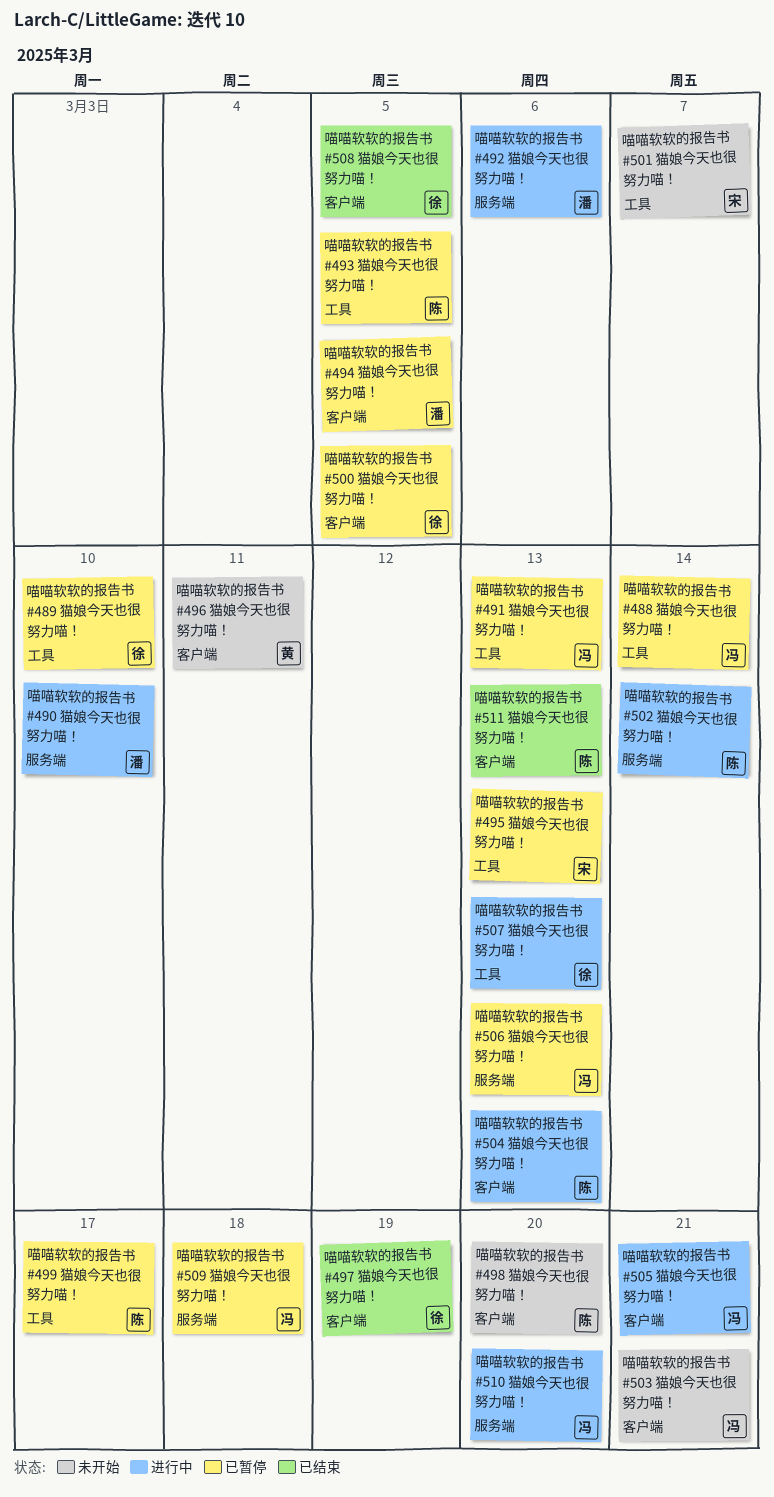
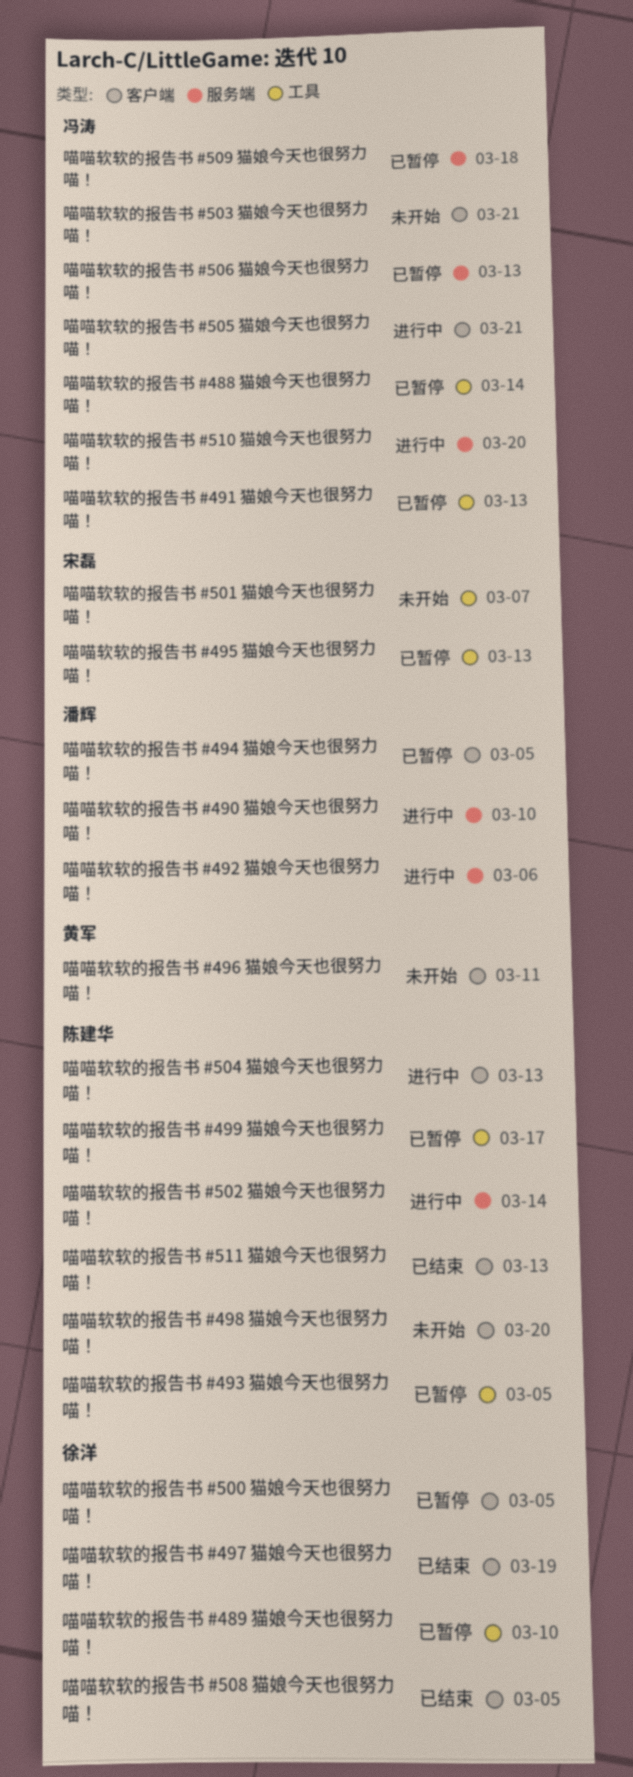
喵喵软软的报告书 #507 猫娘今天也很努力喵！: present -> none

